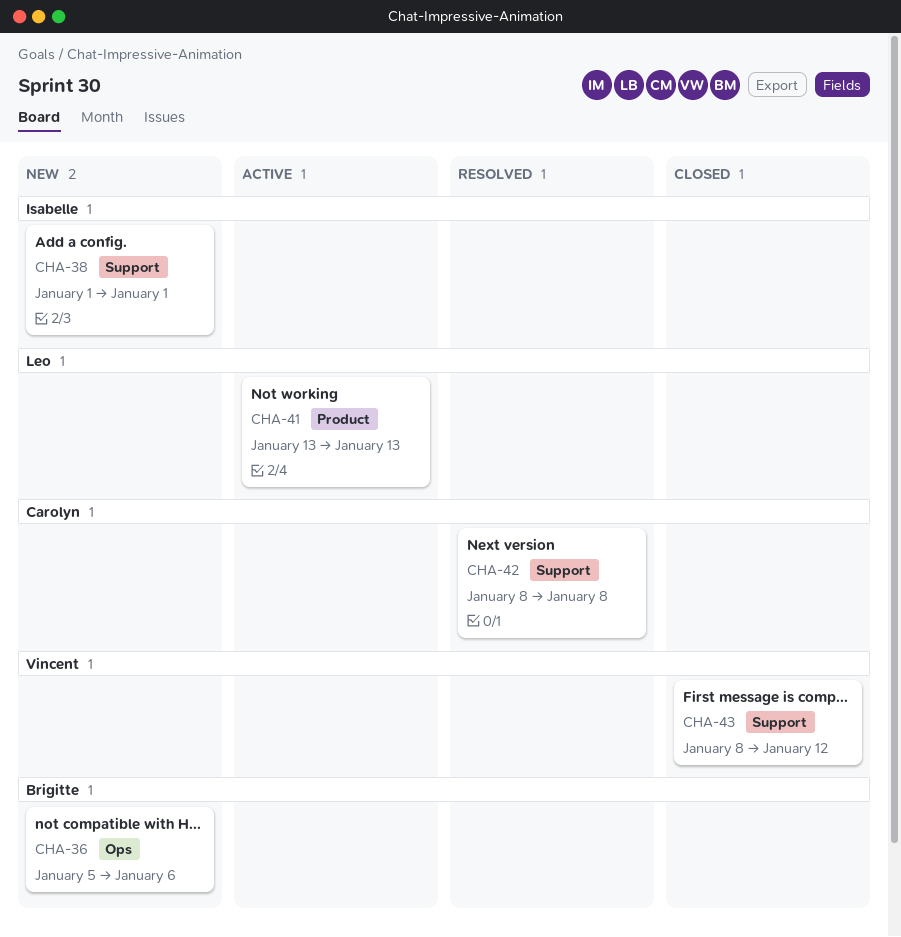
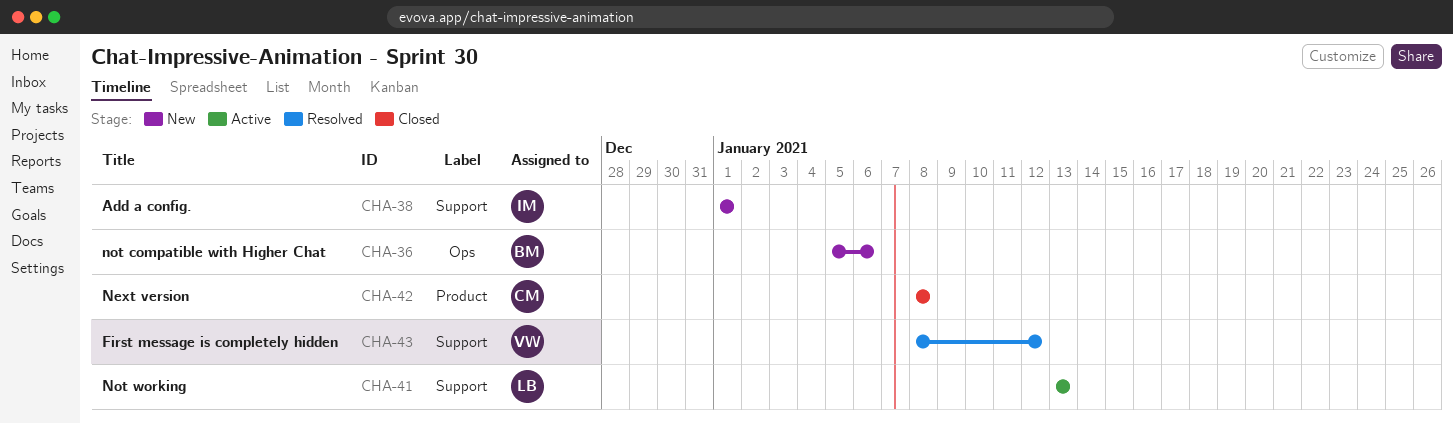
CHA-41, label: Product -> Support
CHA-42, status: Resolved -> Closed
CHA-42, label: Support -> Product
CHA-43, status: Closed -> Resolved

